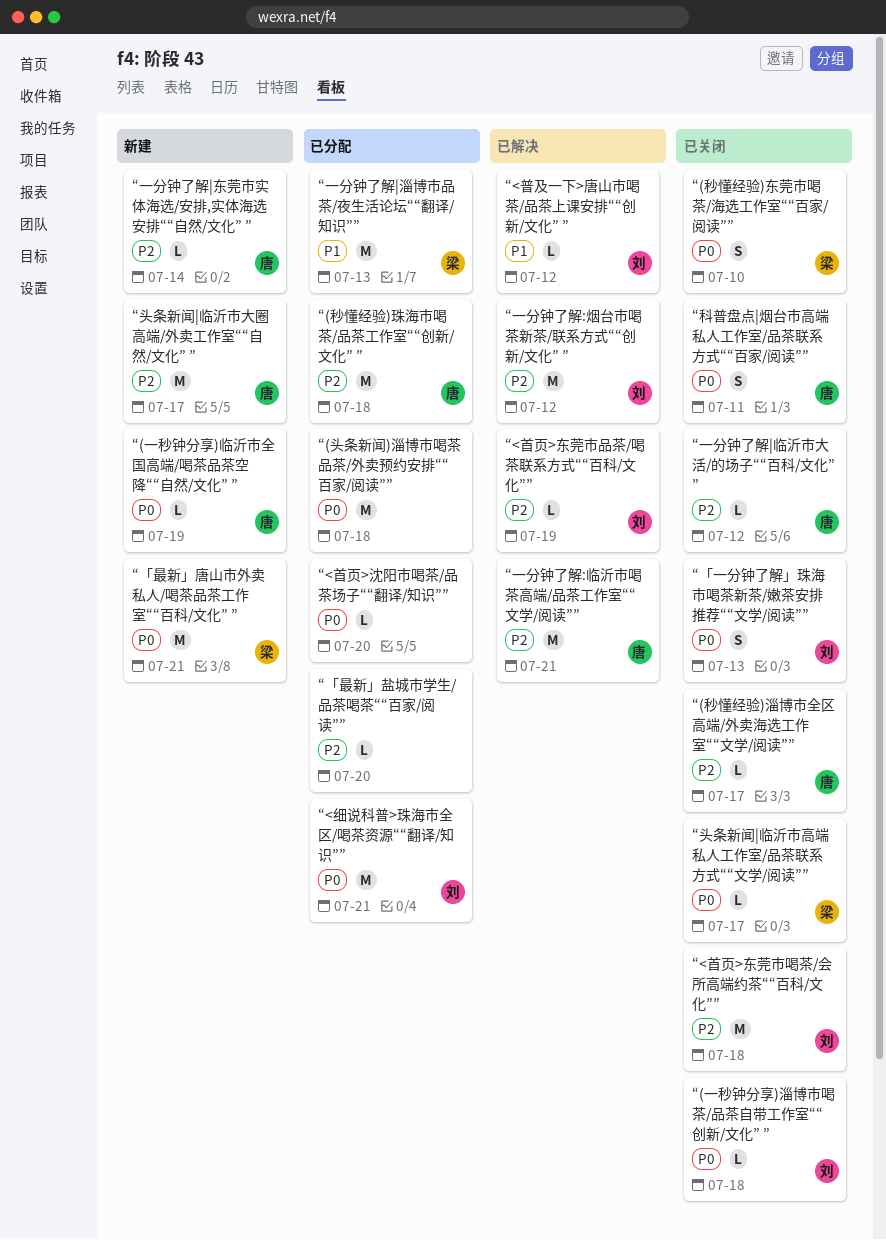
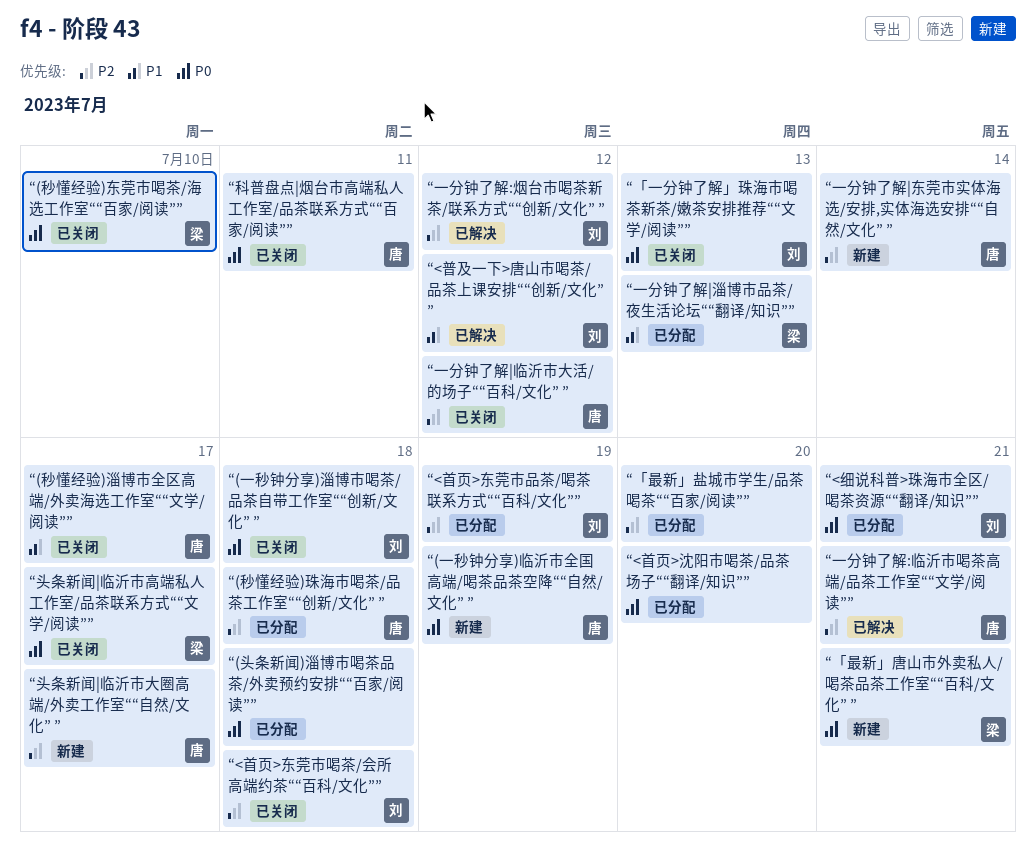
“(秒懂经验)淄博市全区高端/外卖海选工作室““文学/阅读””, priority: P2 -> P1
“<首页>东莞市品茶/喝茶联系方式““百科/文化””, status: 已解决 -> 已分配

